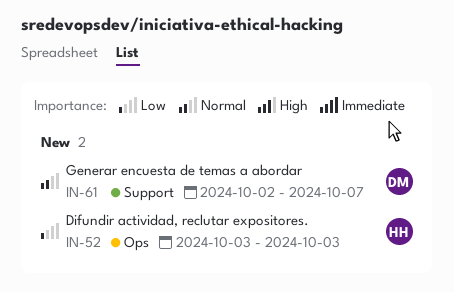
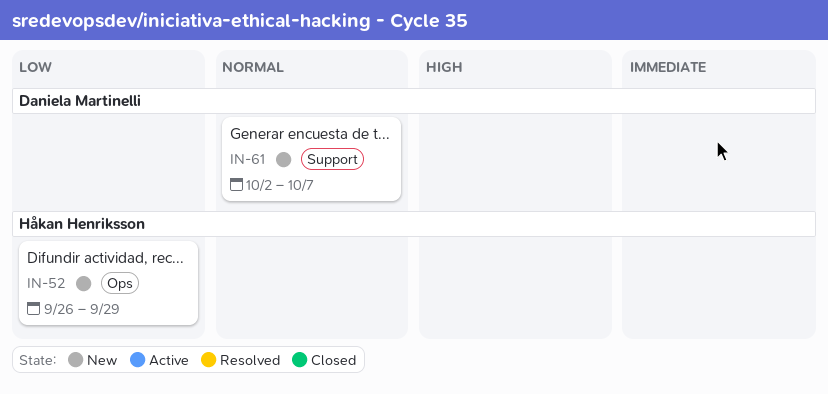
IN-52, start: Oct 3 -> Sep 26
IN-52, due: Oct 3 -> Sep 29

